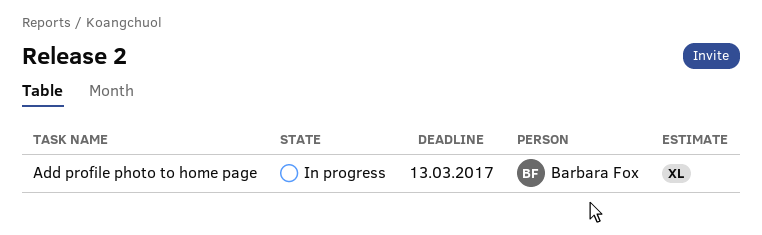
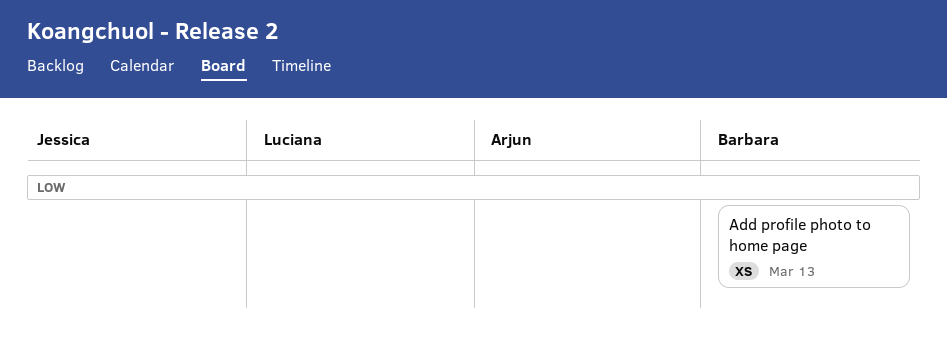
Add profile photo to home page, estimate: XL -> XS

